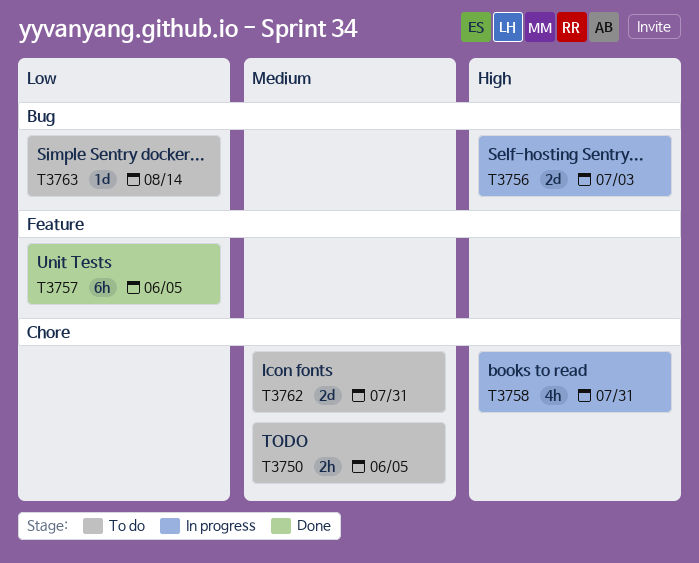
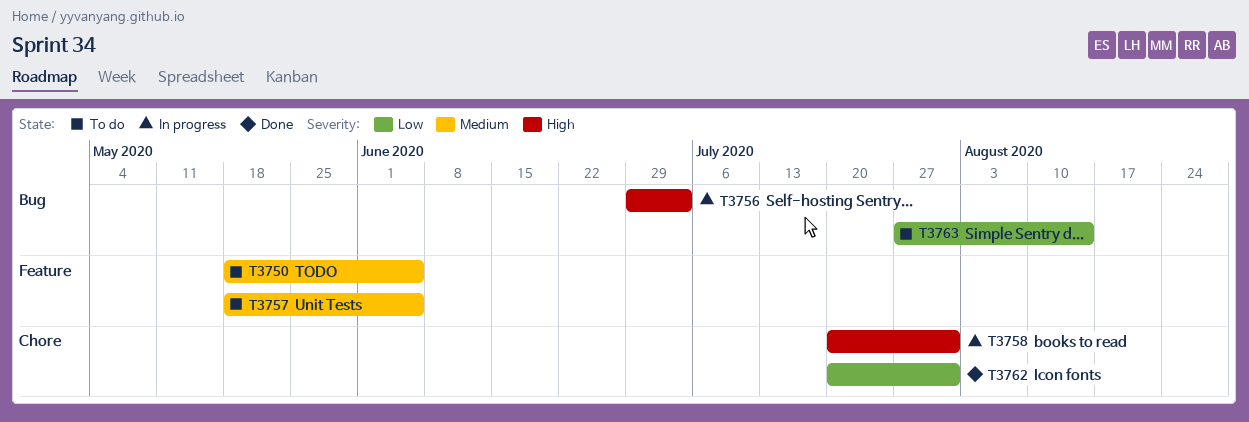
T3750, label: Chore -> Feature
T3757, status: Done -> To do
T3757, priority: Low -> Medium
T3762, status: To do -> Done
T3762, priority: Medium -> Low

